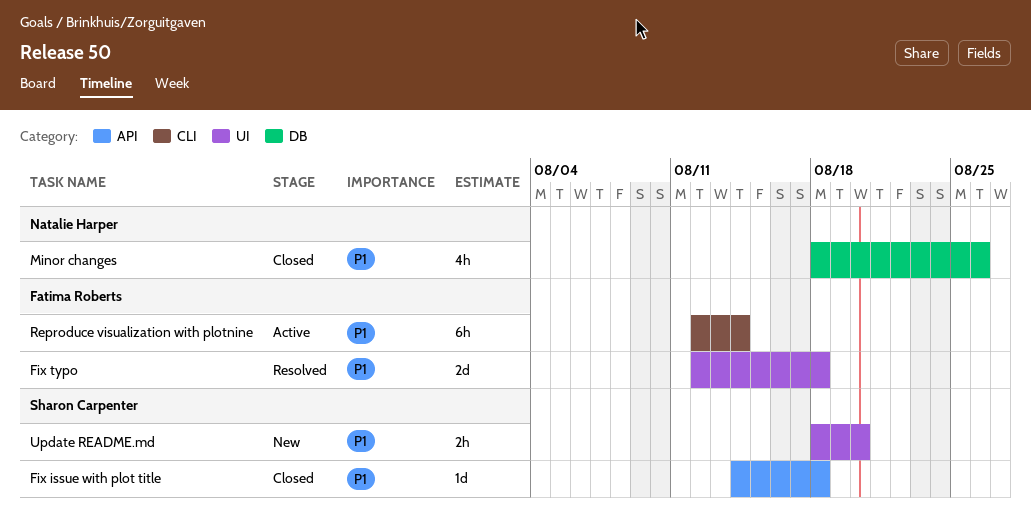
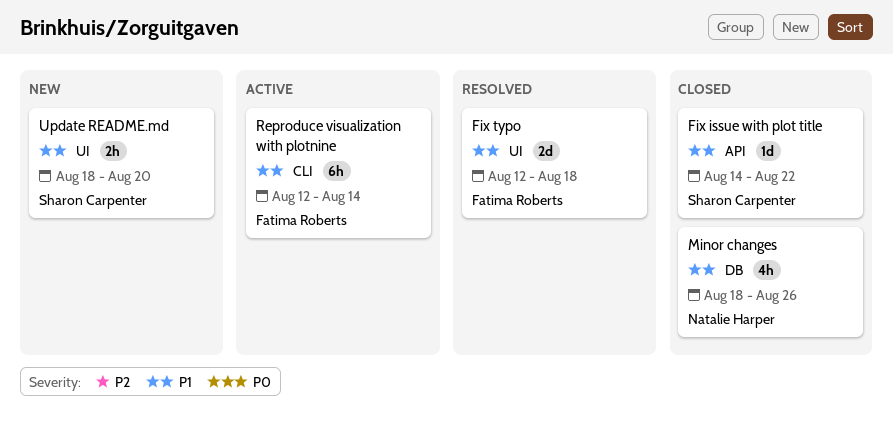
Fix issue with plot title, due: Aug 18 -> Aug 22

